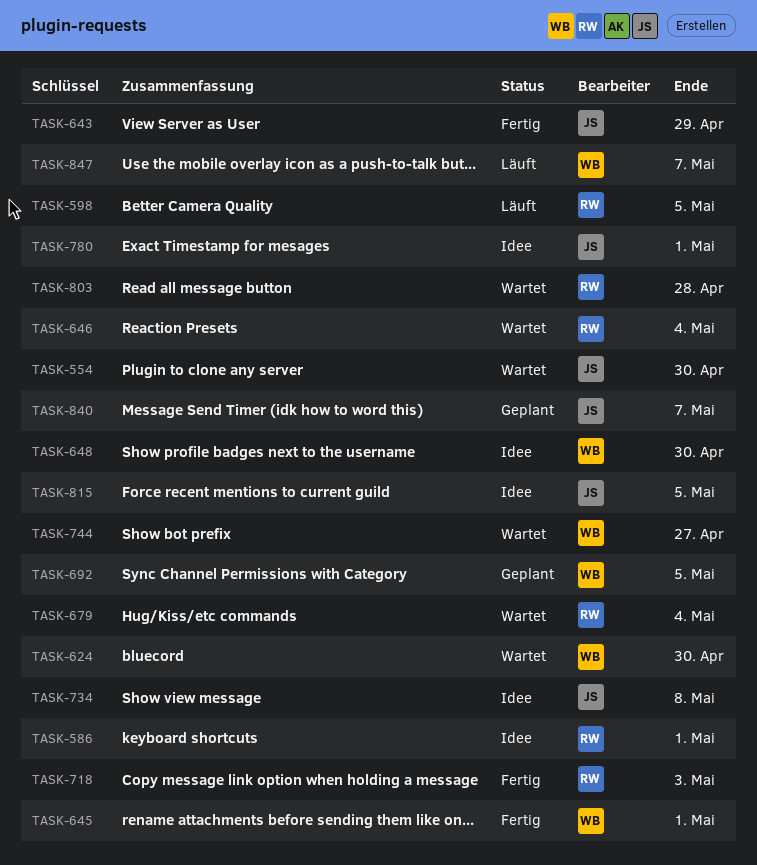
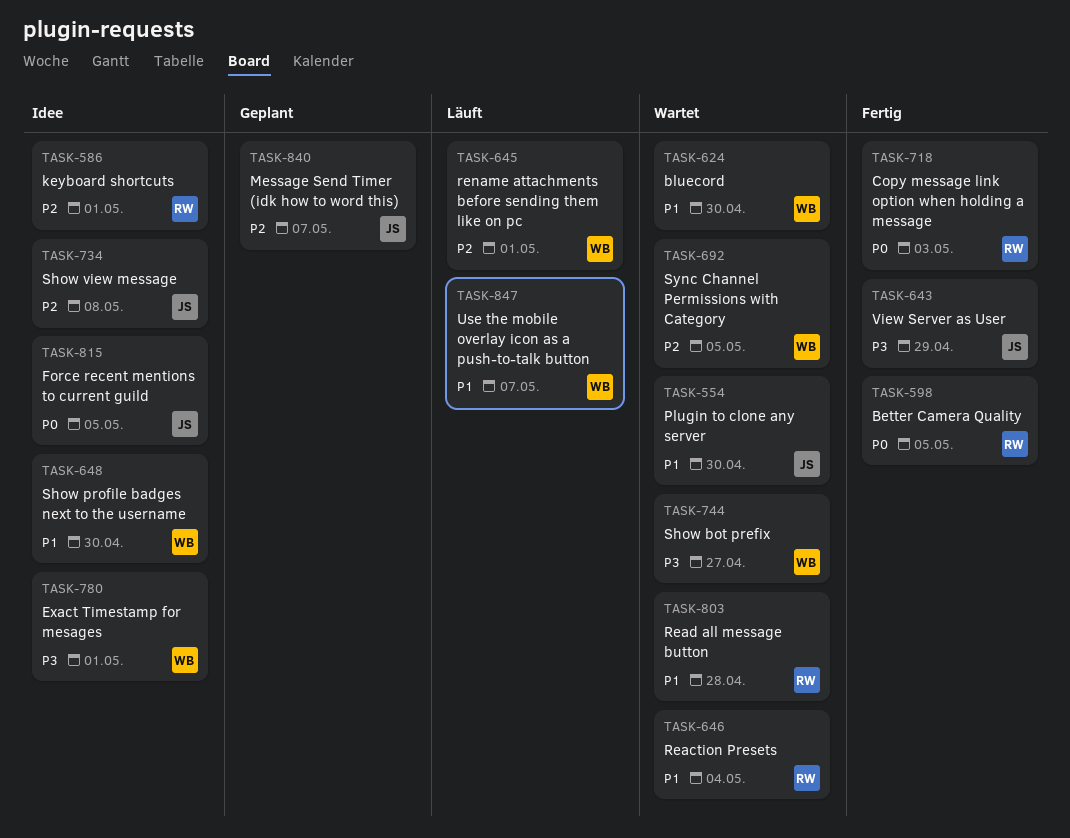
TASK-598, status: Läuft -> Fertig
TASK-645, status: Fertig -> Läuft
TASK-679: present -> none
TASK-692, status: Geplant -> Wartet
TASK-780, owner: JS -> WB

